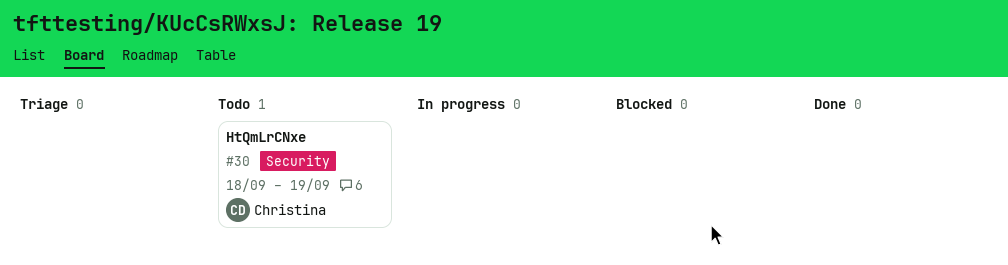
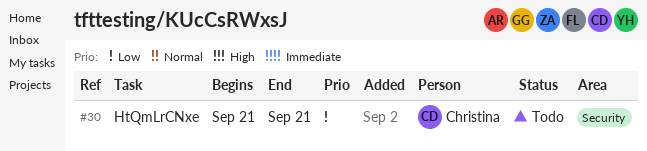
#30, start: Sep 18 -> Sep 21
#30, due: Sep 19 -> Sep 21

